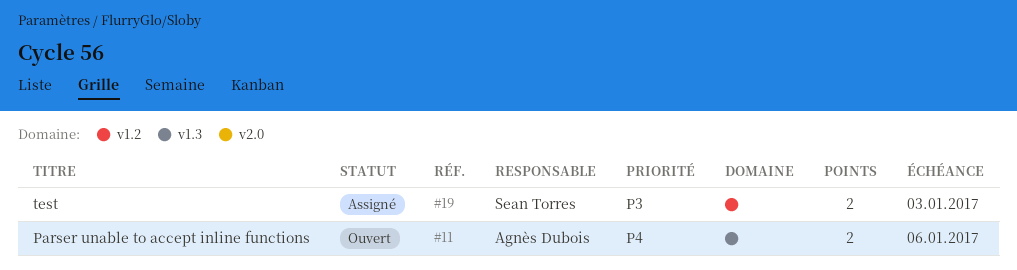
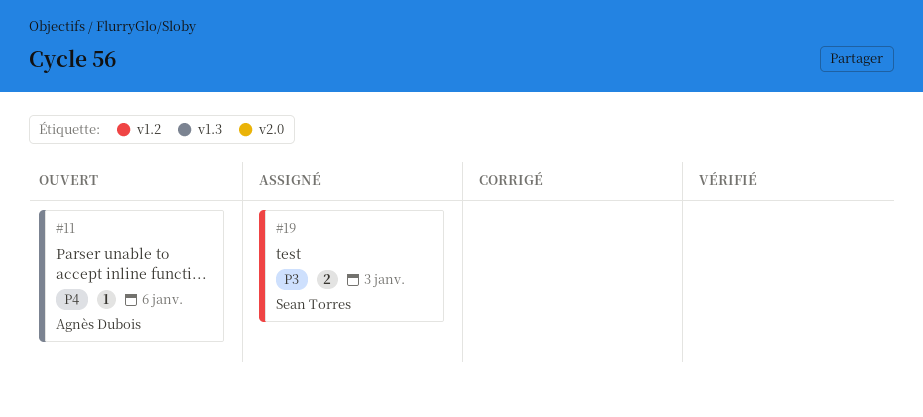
#11, estimate: 2 -> 1

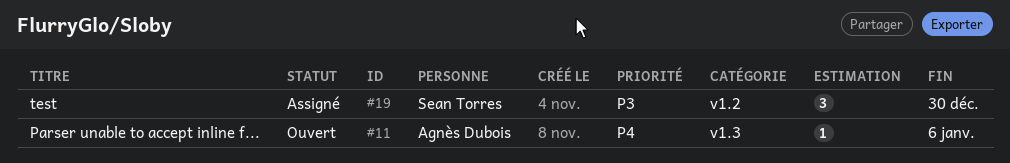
#19, estimate: 2 -> 3
#19, due: Jan 3 -> Dec 30

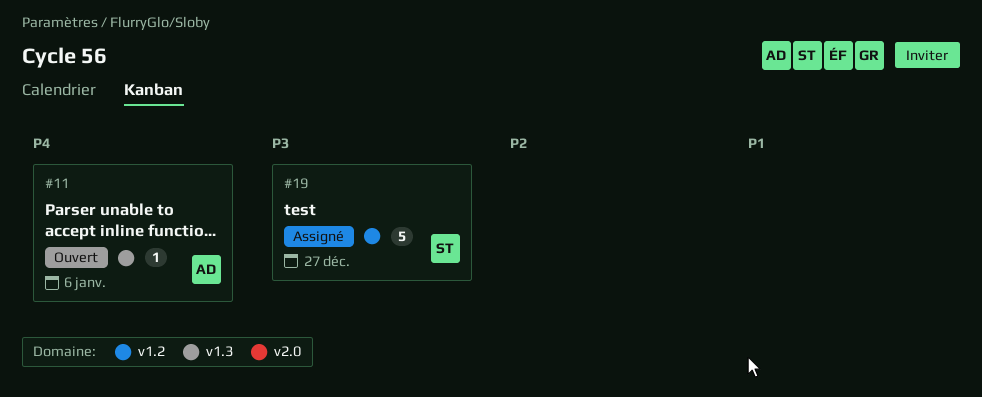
#19, estimate: 3 -> 5
#19, due: Dec 30 -> Dec 27

